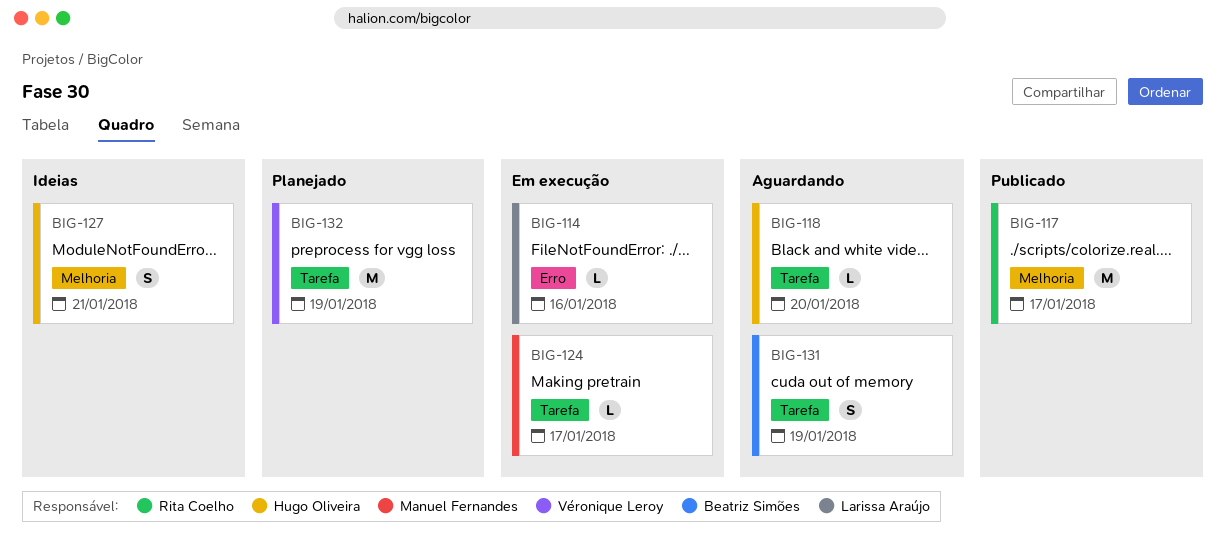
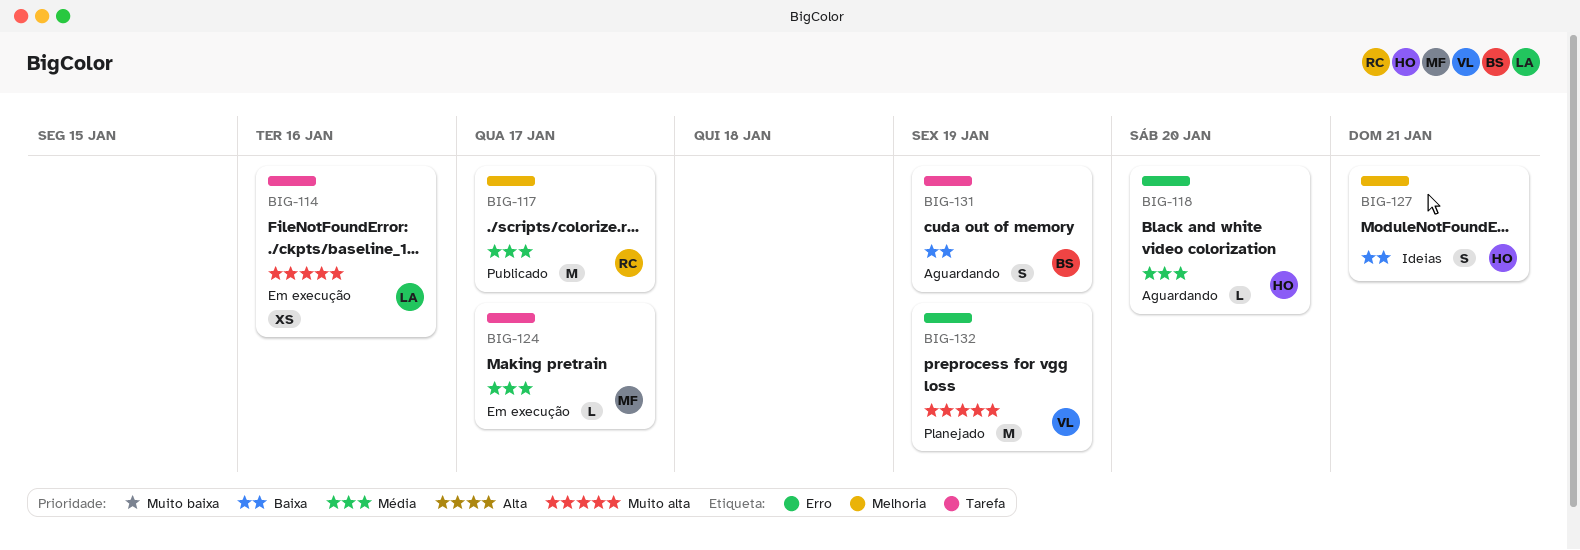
BIG-114, label: Erro -> Tarefa
BIG-114, estimate: L -> XS
BIG-118, label: Tarefa -> Erro
BIG-132, label: Tarefa -> Erro

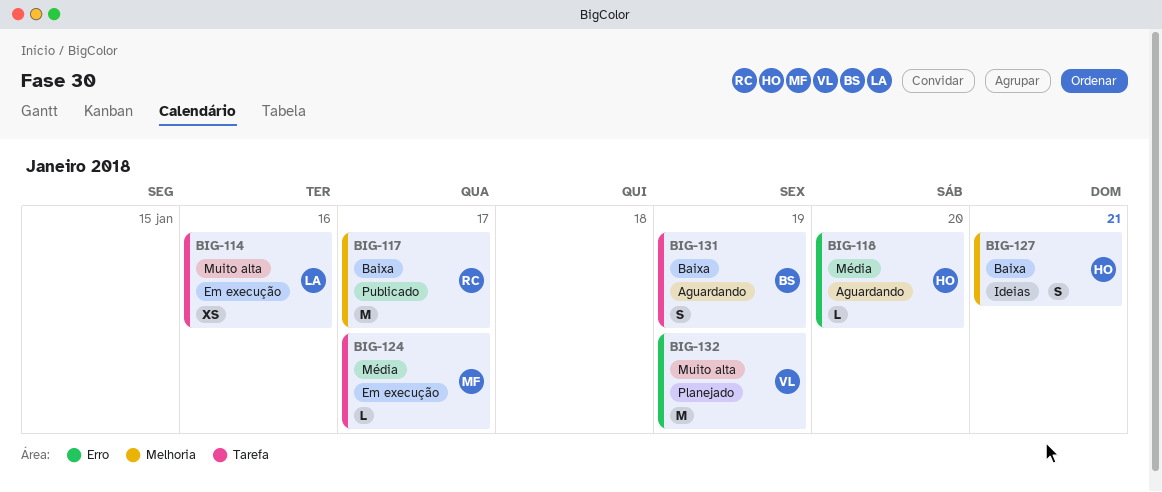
BIG-117, priority: Média -> Baixa

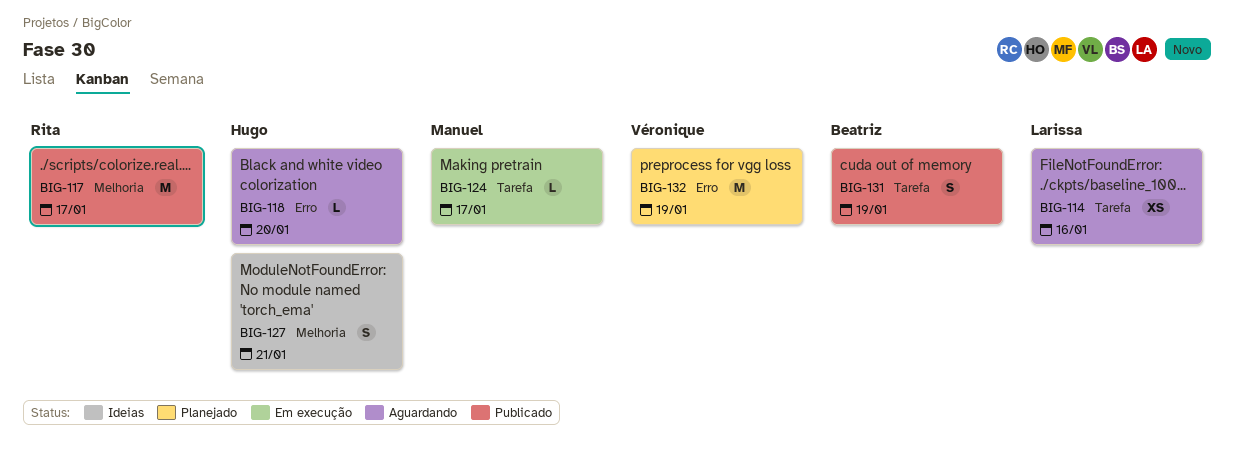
BIG-114, status: Em execução -> Aguardando
BIG-131, status: Aguardando -> Publicado

